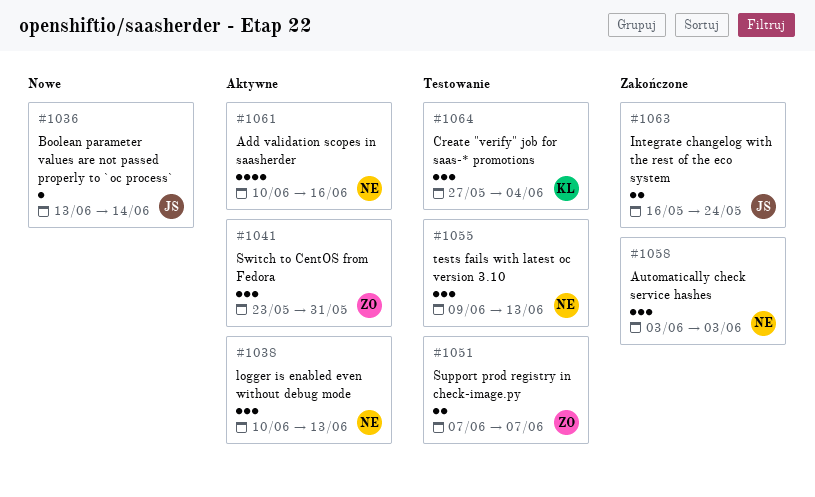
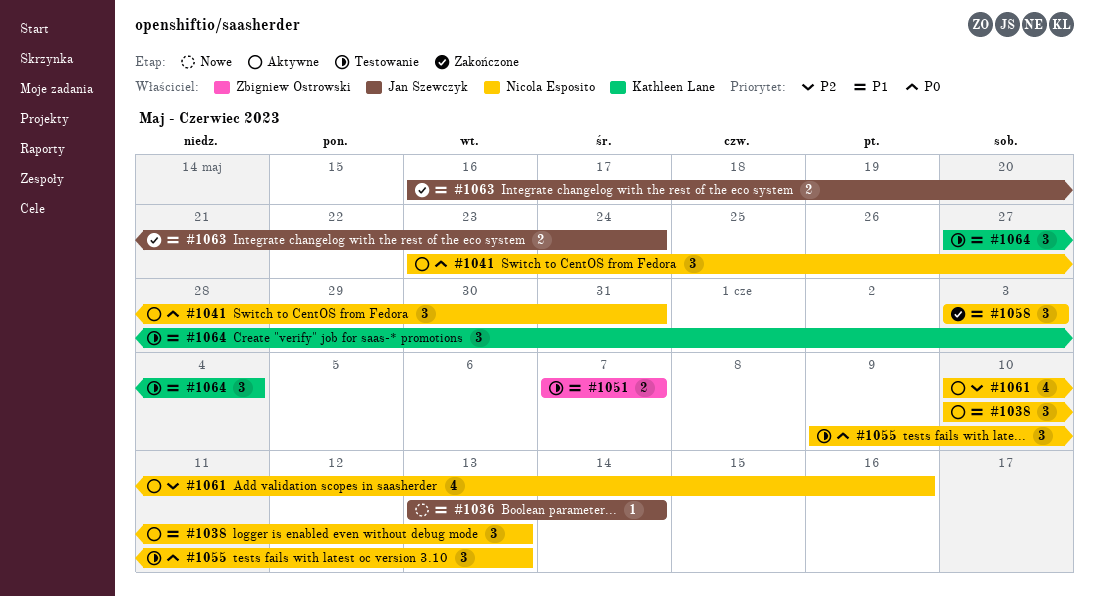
#1041, owner: Zbigniew Ostrowski -> Nicola Esposito

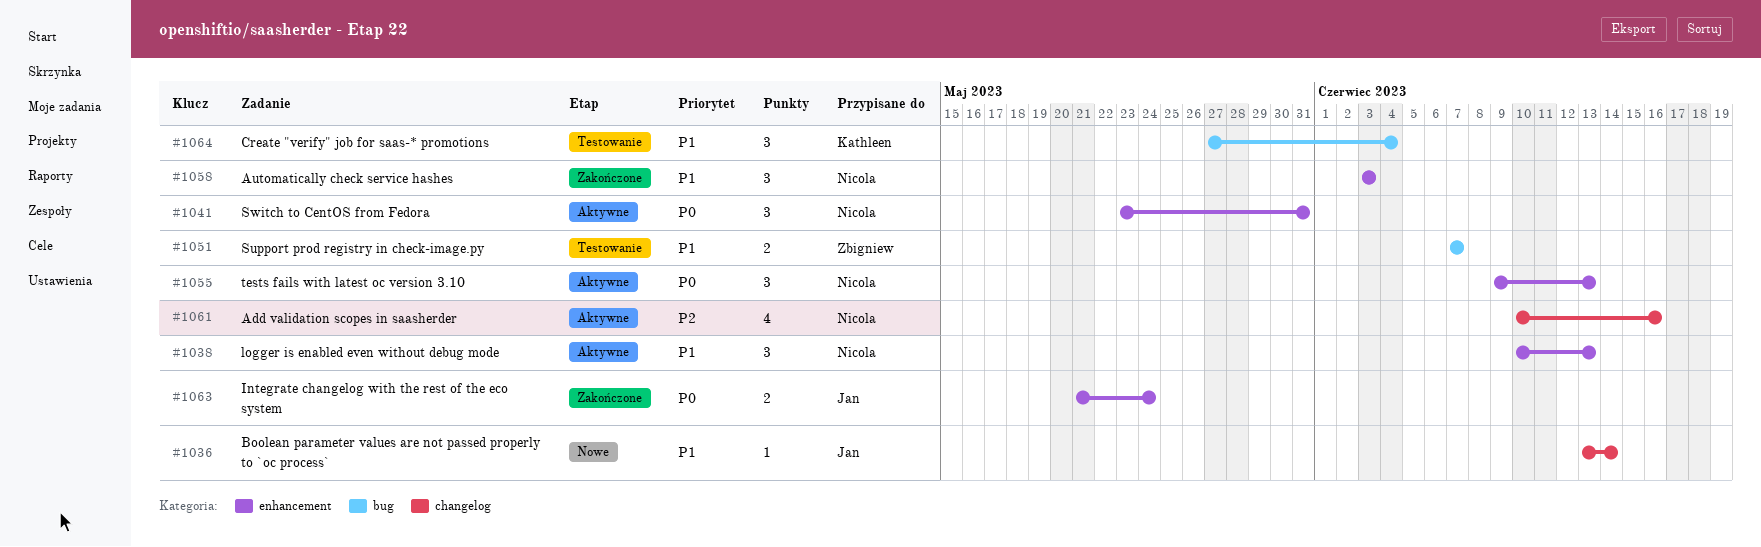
#1055, status: Testowanie -> Aktywne
#1063, priority: P1 -> P0
#1063, start: May 16 -> May 21

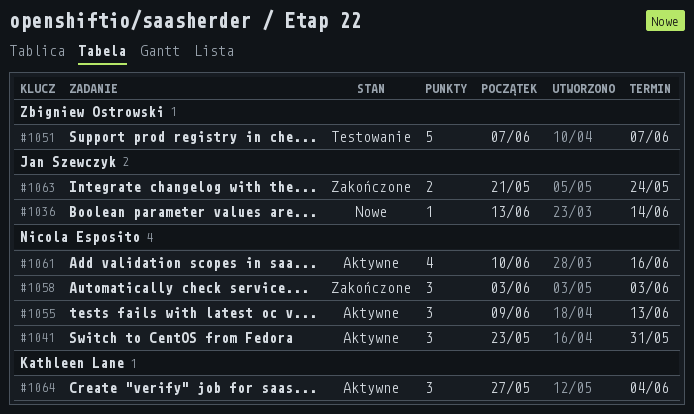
#1038: present -> none
#1051, estimate: 2 -> 5
#1064, status: Testowanie -> Aktywne

